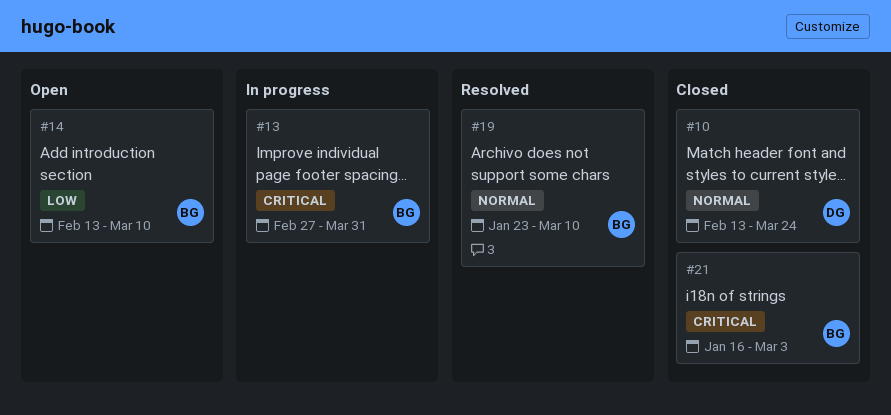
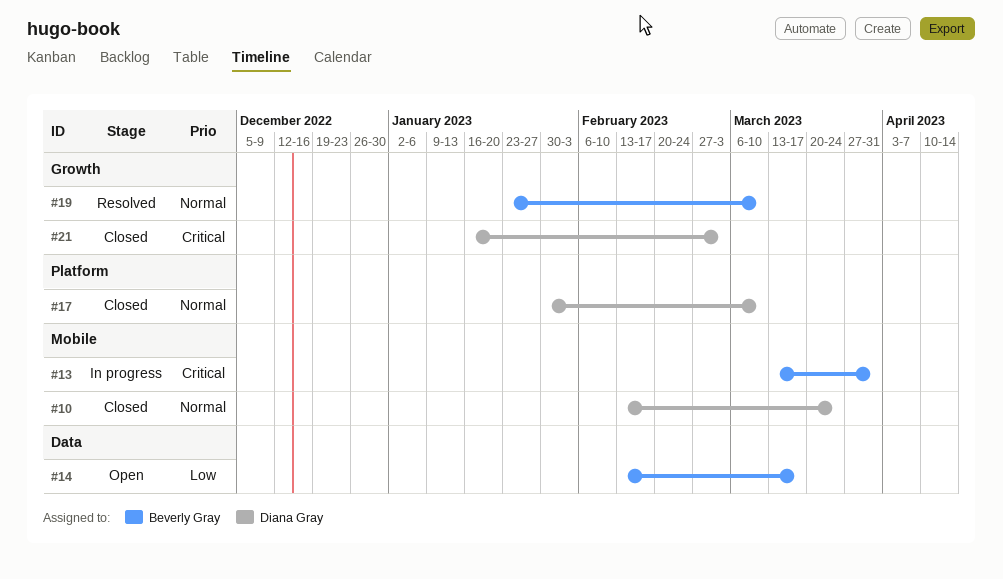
#13, start: Feb 27 -> Mar 13
#14, due: Mar 10 -> Mar 17
#17: none -> present
#21, owner: Beverly Gray -> Diana Gray

